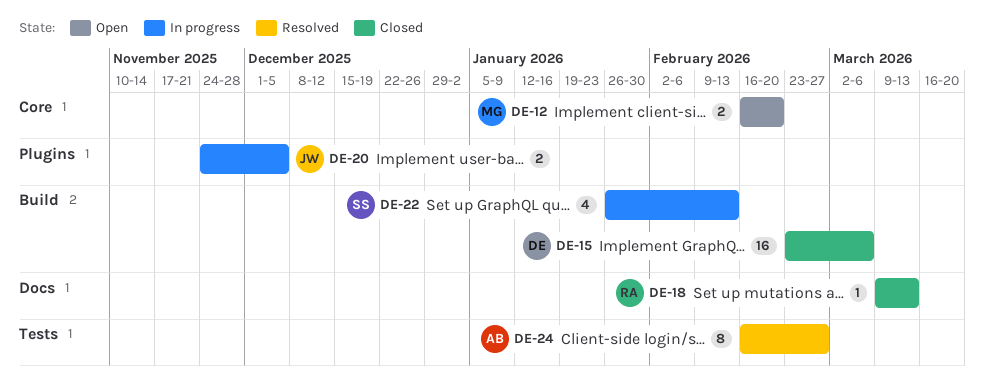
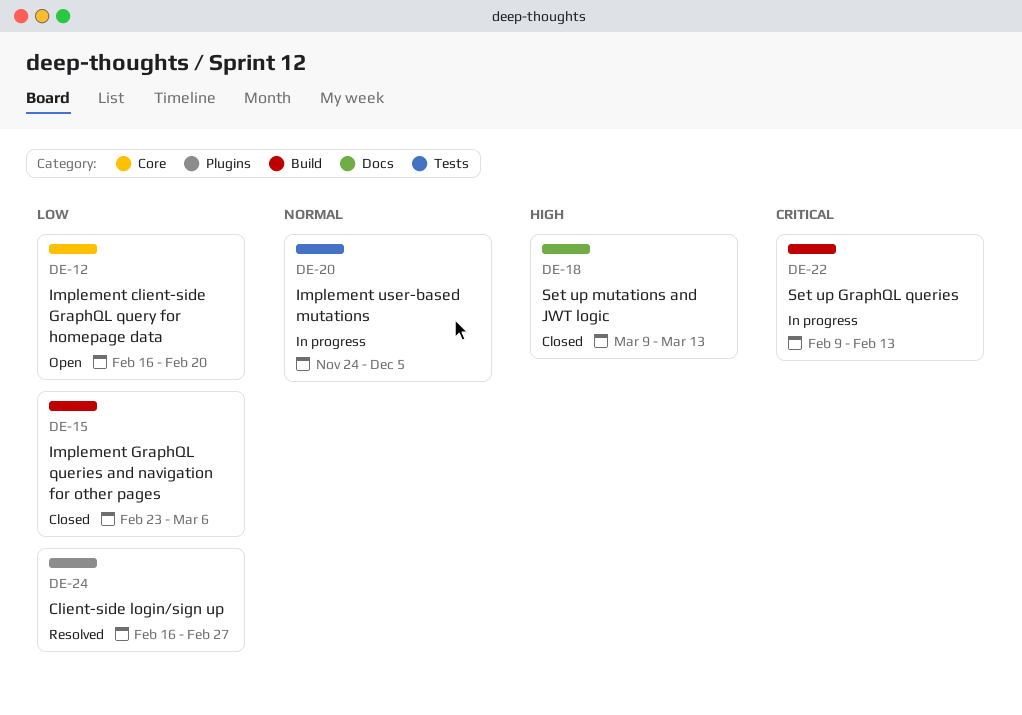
DE-20, label: Plugins -> Tests
DE-22, start: Jan 26 -> Feb 9
DE-24, label: Tests -> Plugins

